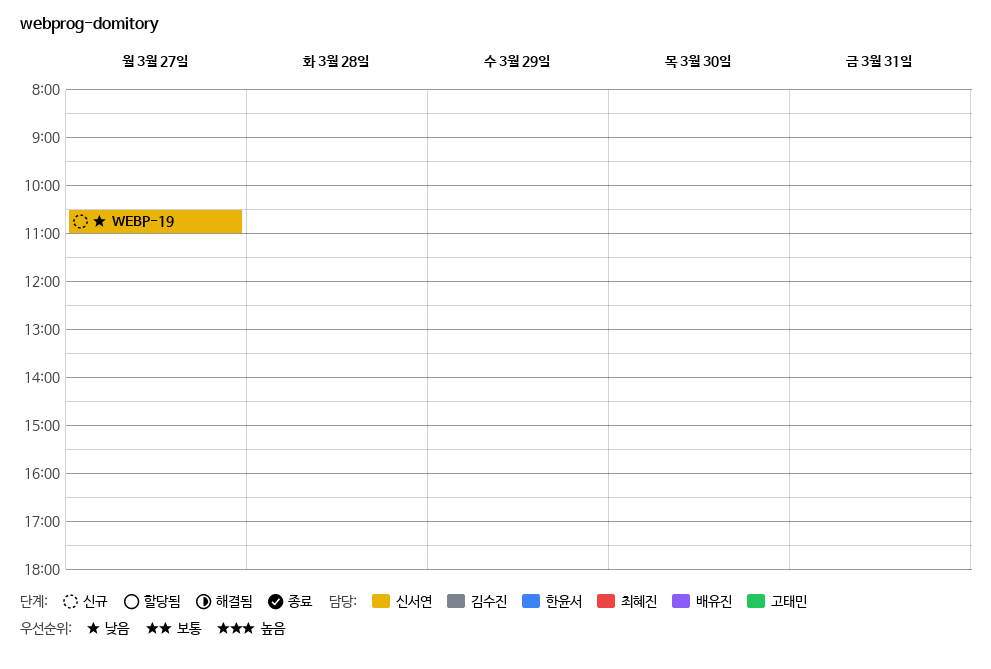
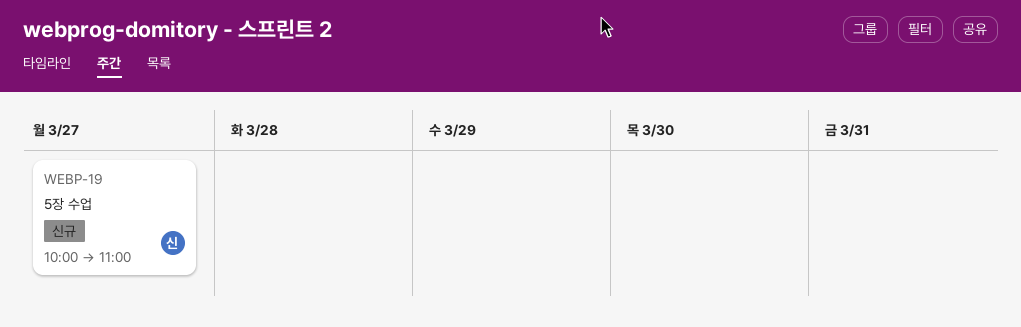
WEBP-19, begins: 10:30 -> 10:00

